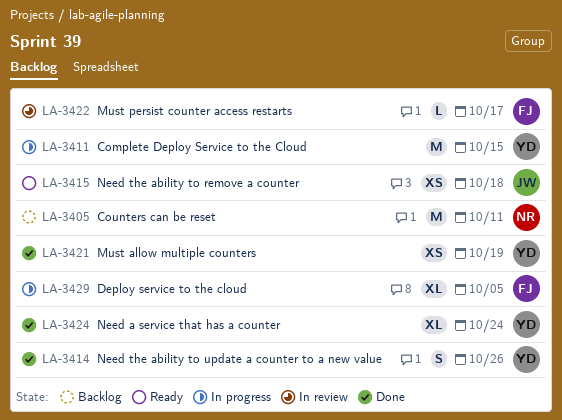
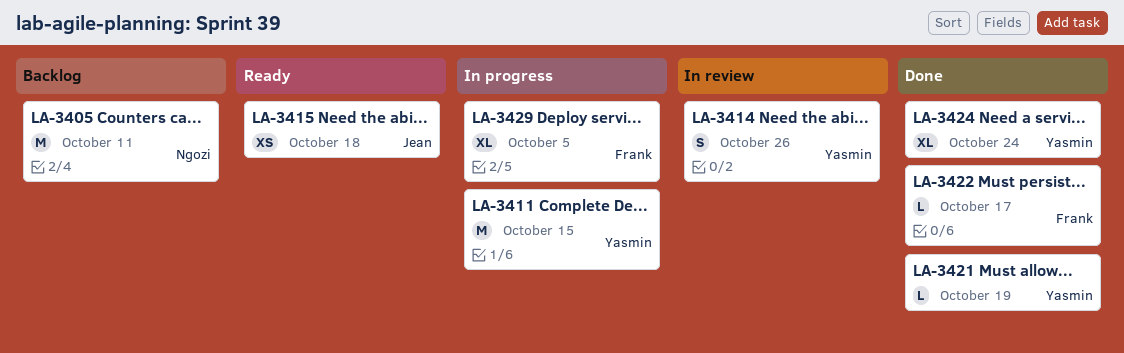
LA-3414, status: Done -> In review
LA-3421, estimate: XS -> L
LA-3422, status: In review -> Done

